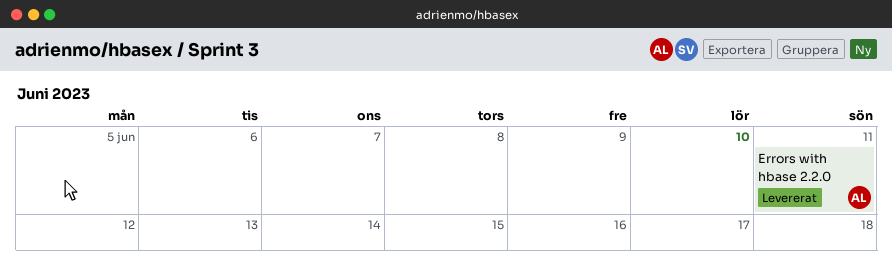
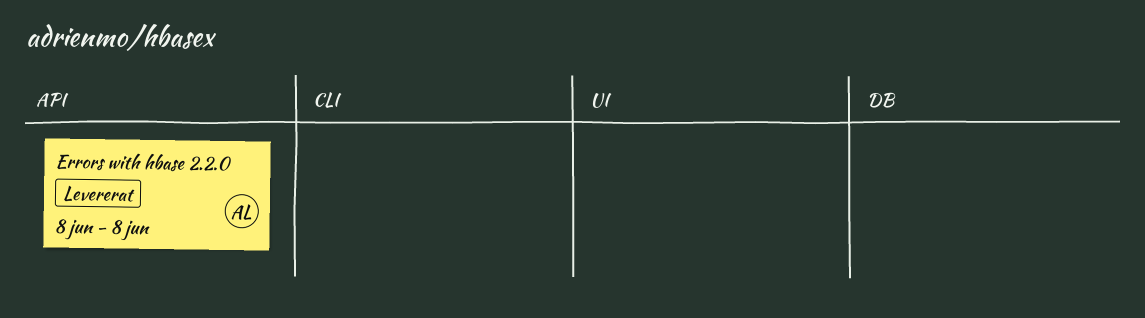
Errors with hbase 2.2.0, due: Jun 11 -> Jun 8

